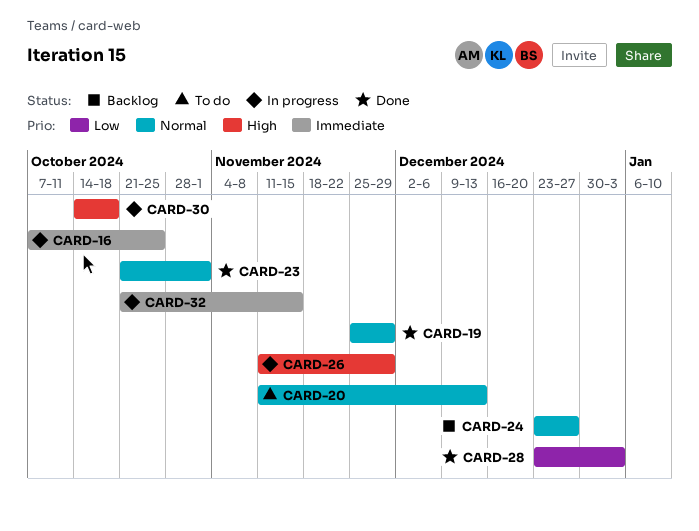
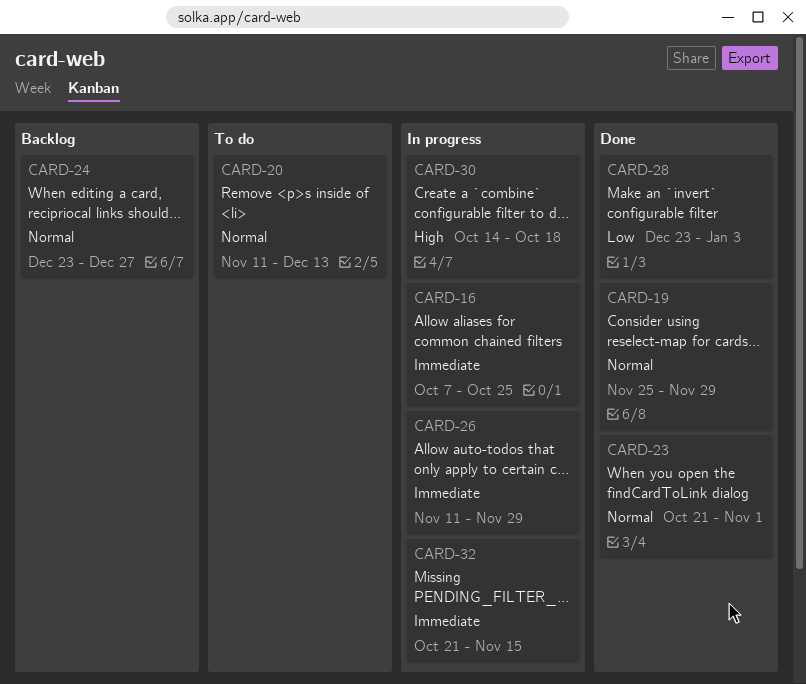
CARD-26, priority: High -> Immediate

